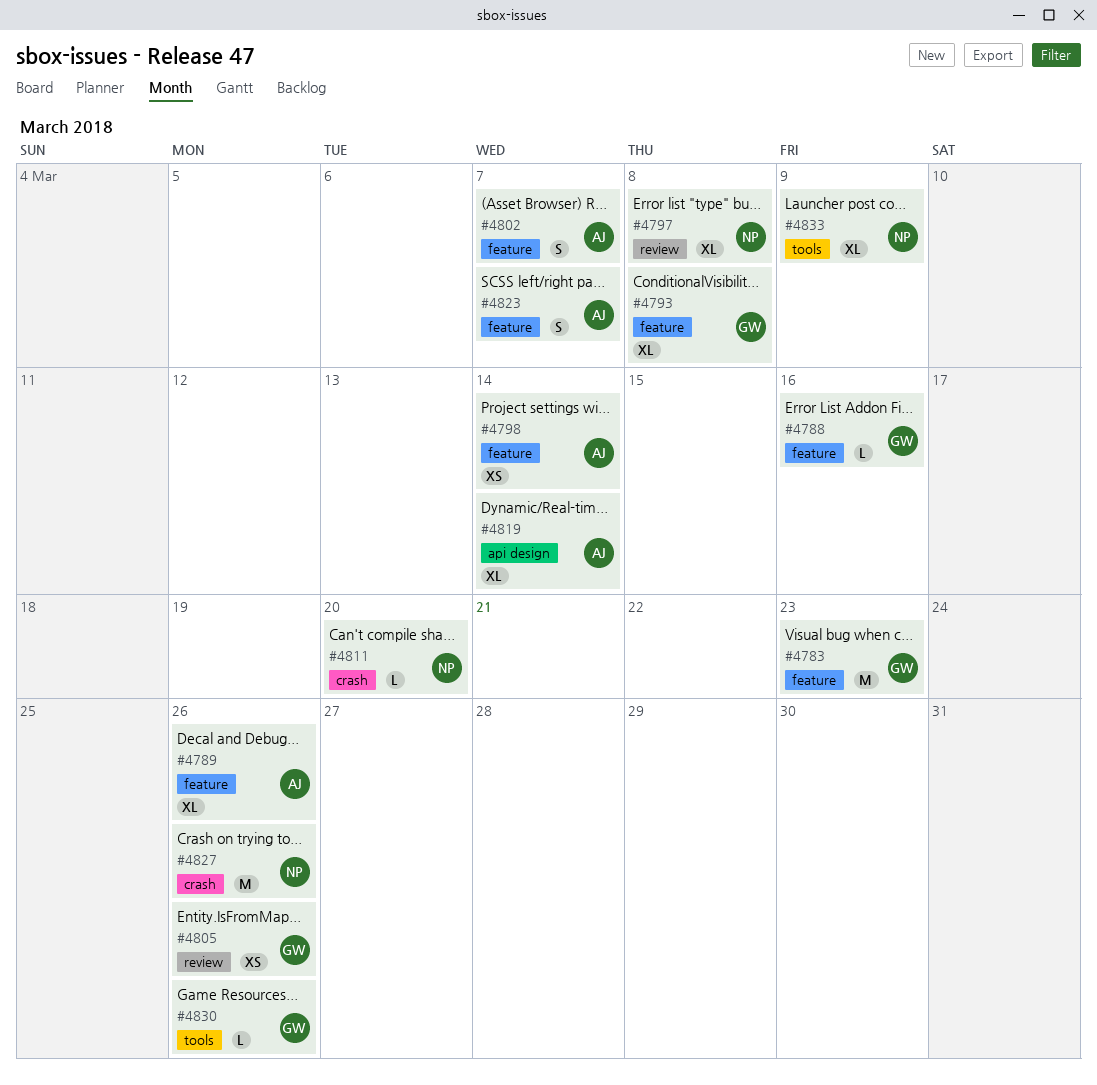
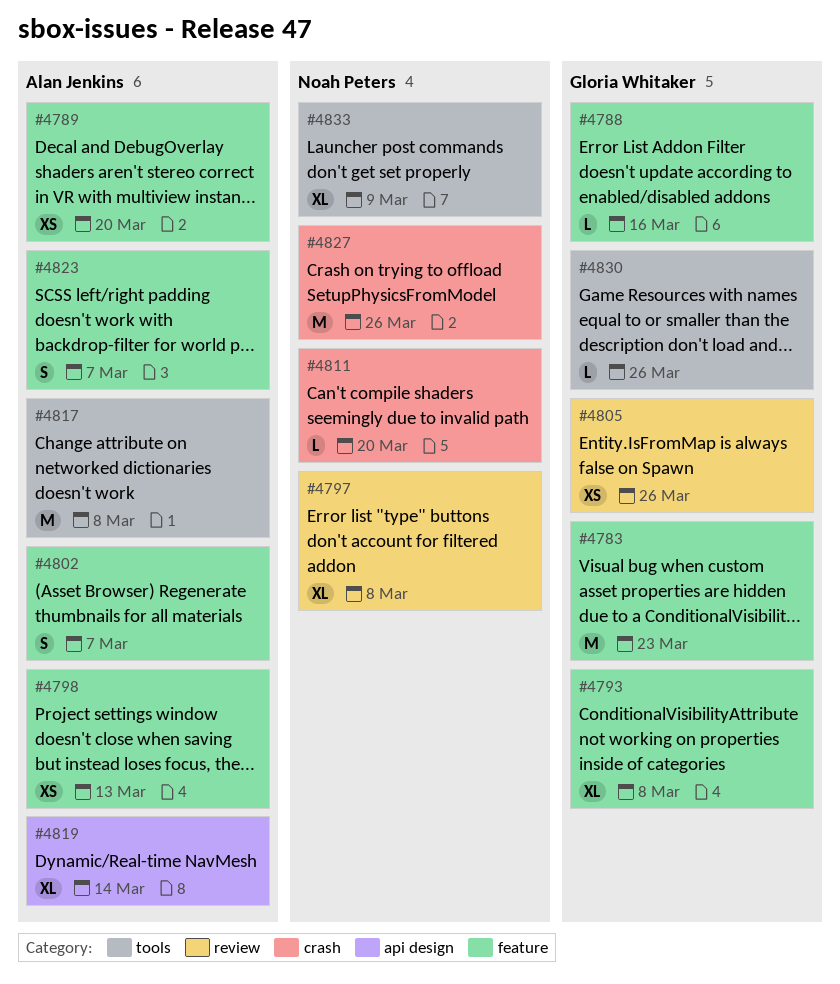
#4789, estimate: XL -> XS
#4789, due: Mar 26 -> Mar 20
#4798, due: Mar 14 -> Mar 13
#4817: none -> present

